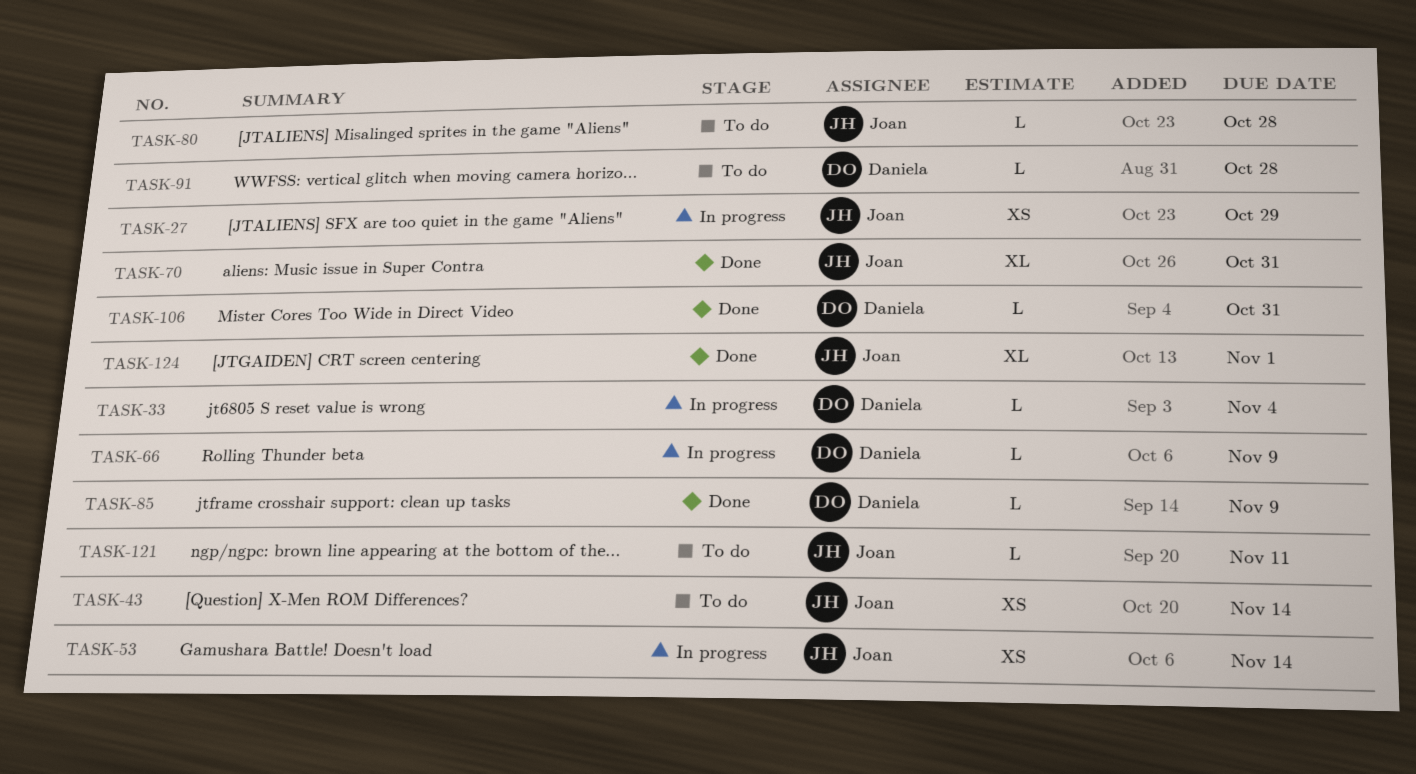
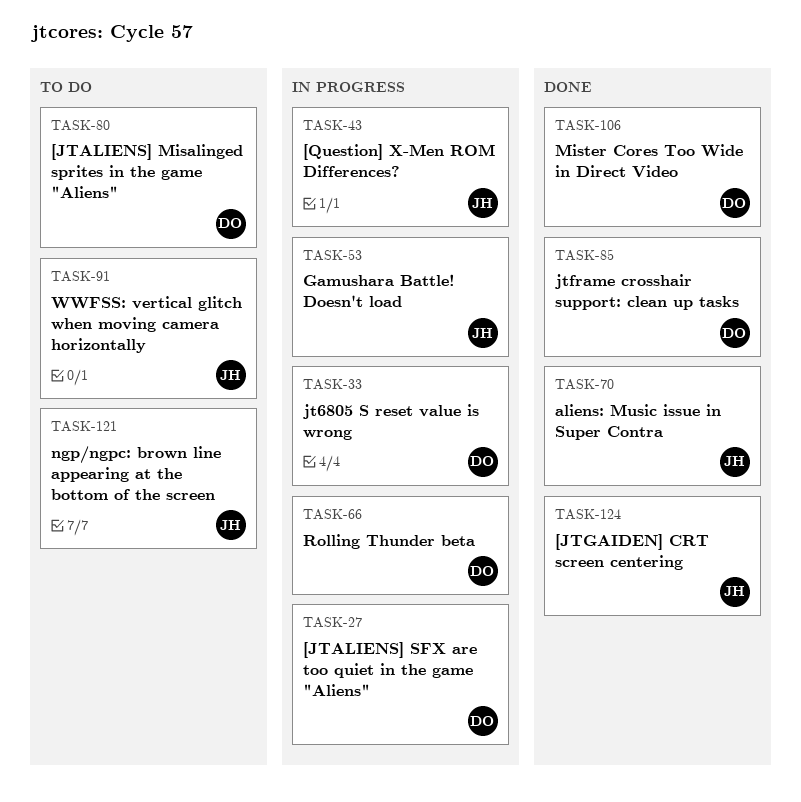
TASK-27, owner: Joan -> Daniela
TASK-43, status: To do -> In progress
TASK-80, owner: Joan -> Daniela
TASK-91, owner: Daniela -> Joan

